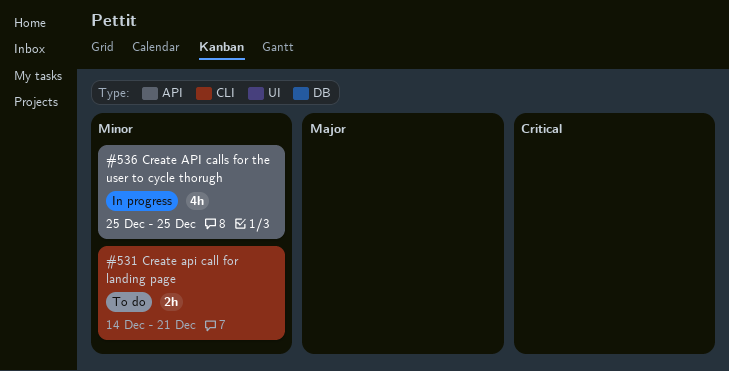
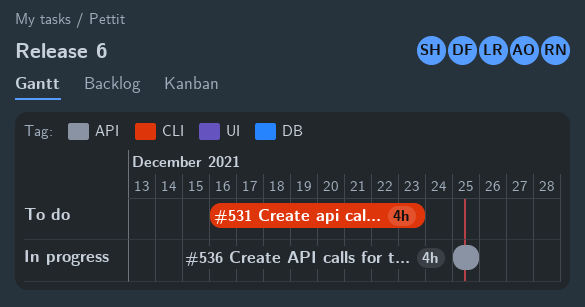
#531, estimate: 2h -> 4h
#531, start: Dec 14 -> Dec 16
#531, due: Dec 21 -> Dec 23

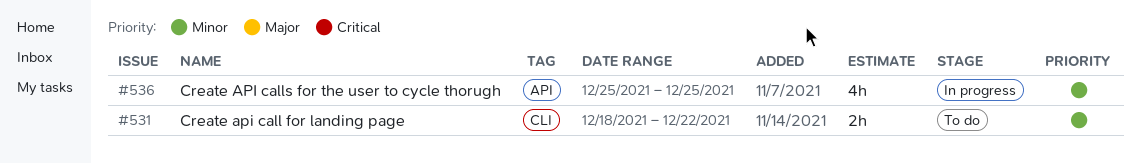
#531, estimate: 4h -> 2h
#531, start: Dec 16 -> Dec 18
#531, due: Dec 23 -> Dec 22

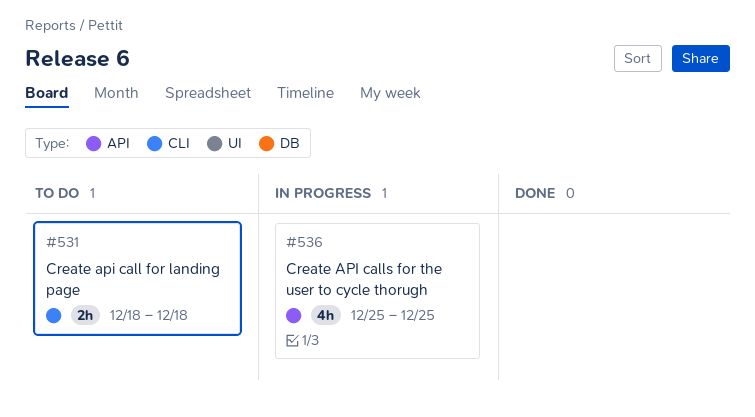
#531, due: Dec 22 -> Dec 18

